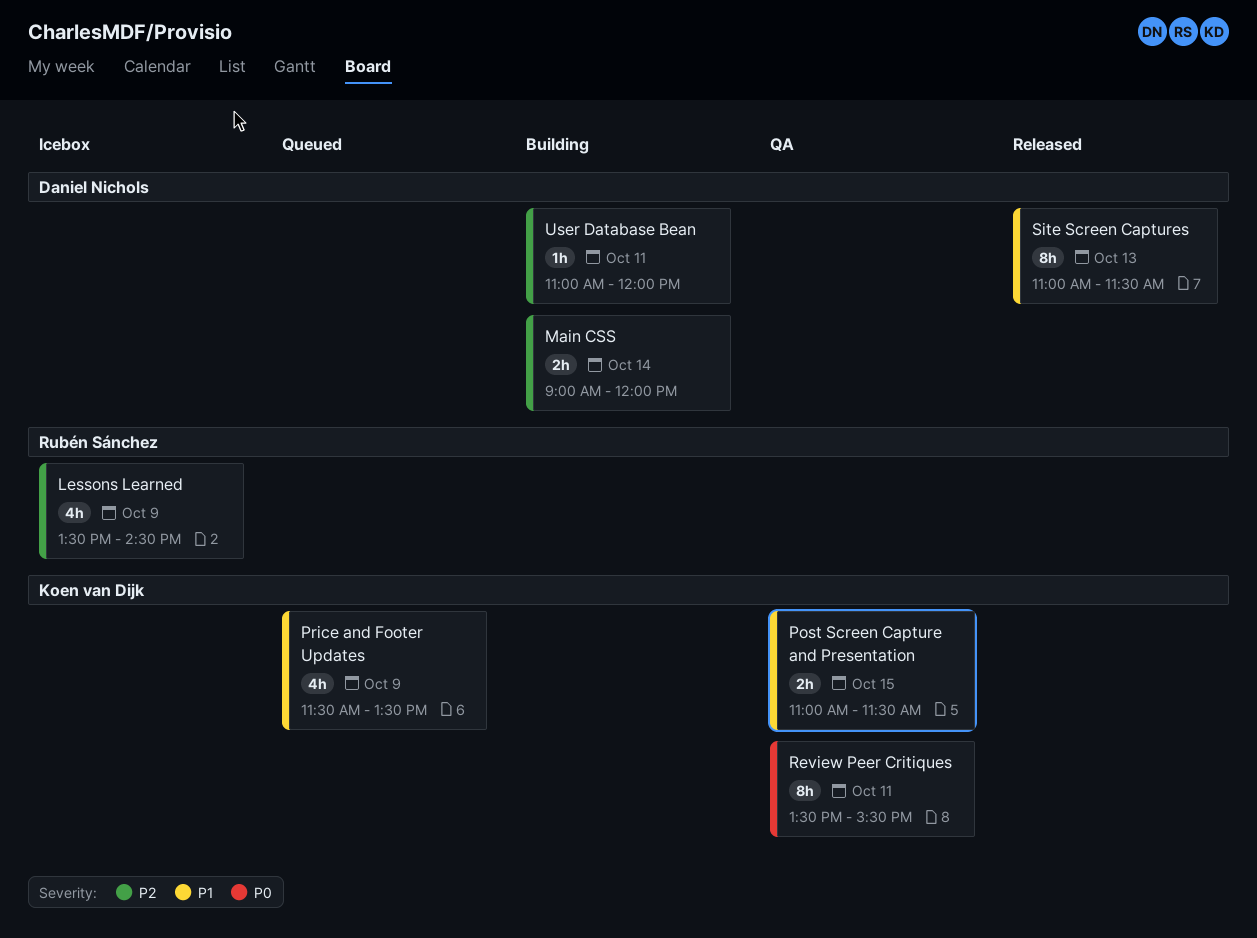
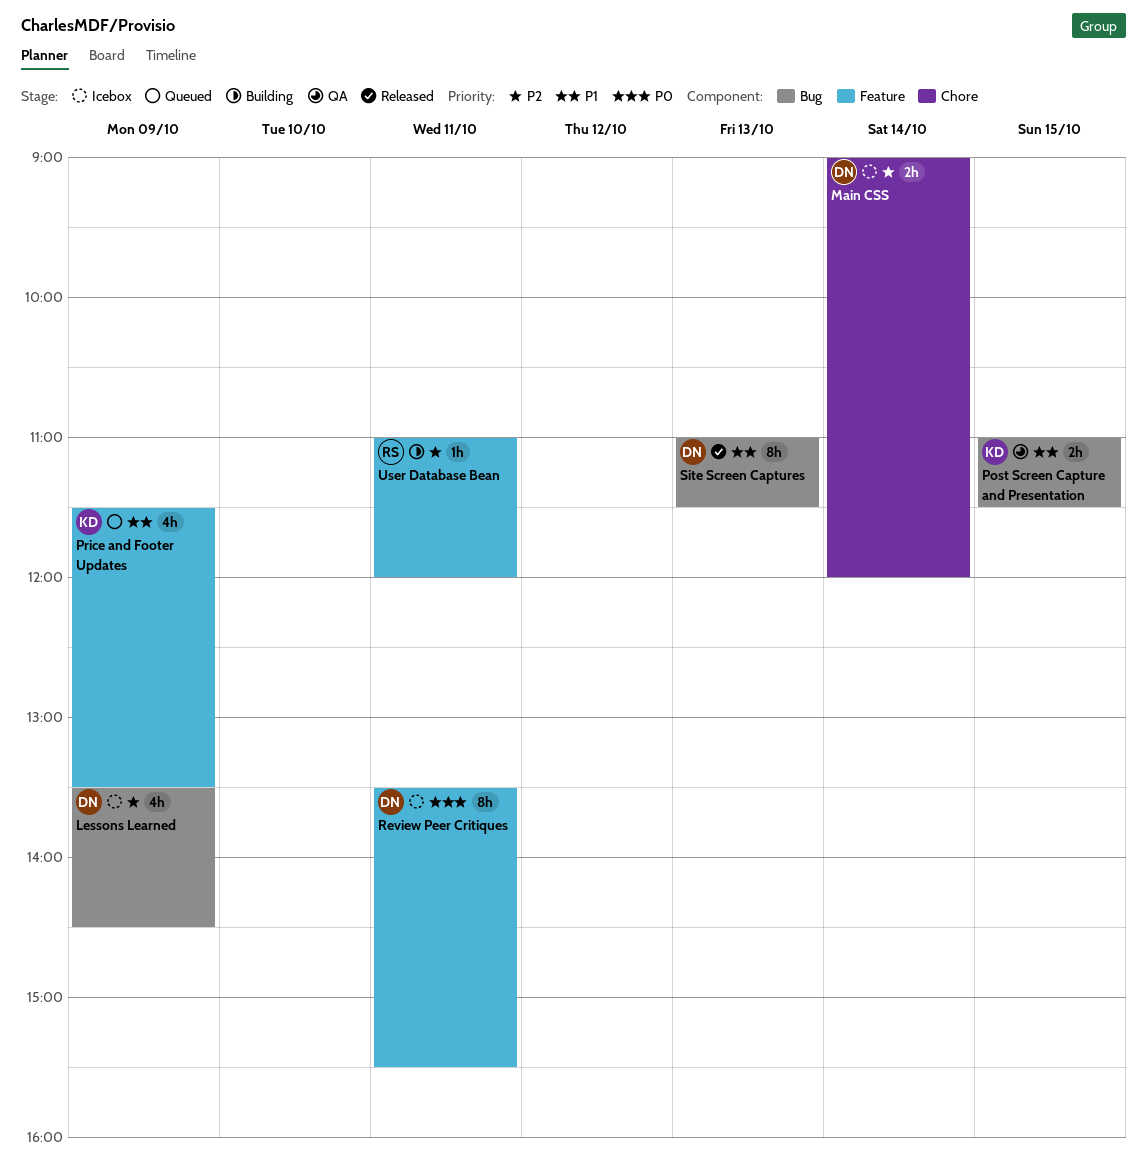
Lessons Learned, owner: Rubén Sánchez -> Daniel Nichols
Main CSS, status: Building -> Icebox
Review Peer Critiques, status: QA -> Icebox
Review Peer Critiques, owner: Koen van Dijk -> Daniel Nichols
User Database Bean, owner: Daniel Nichols -> Rubén Sánchez

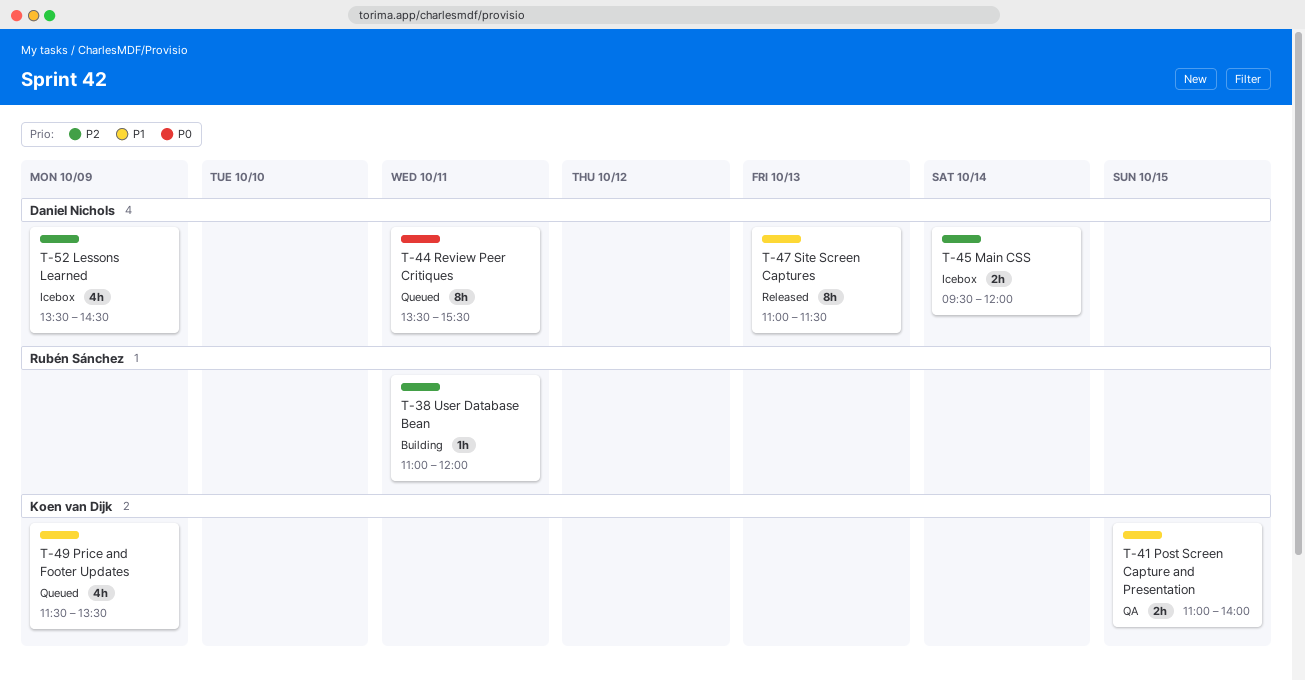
Main CSS, begins: 09:00 -> 09:30
Post Screen Capture and Presentation, ends: 11:30 -> 14:00
Review Peer Critiques, status: Icebox -> Queued

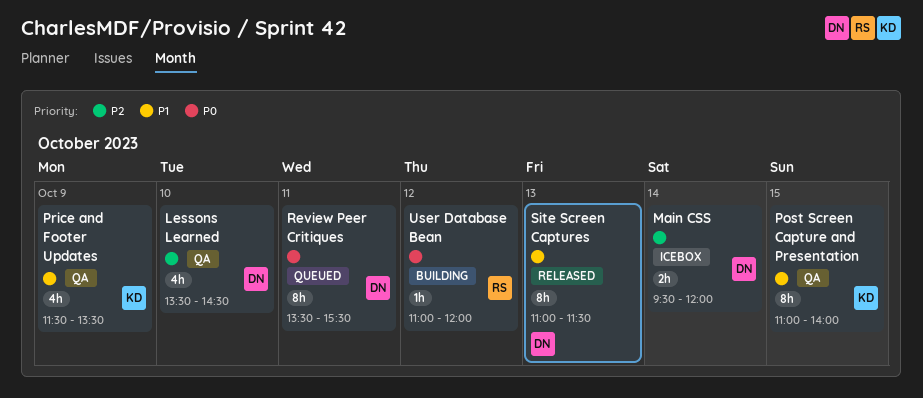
Lessons Learned, status: Icebox -> QA
Lessons Learned, day: Oct 9 -> Oct 10
Post Screen Capture and Presentation, estimate: 2h -> 8h
Price and Footer Updates, status: Queued -> QA
User Database Bean, priority: P2 -> P0
User Database Bean, day: Oct 11 -> Oct 12

